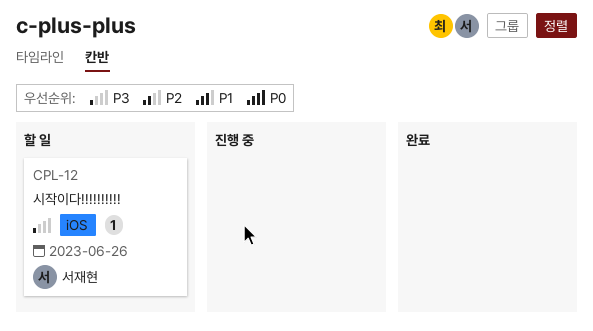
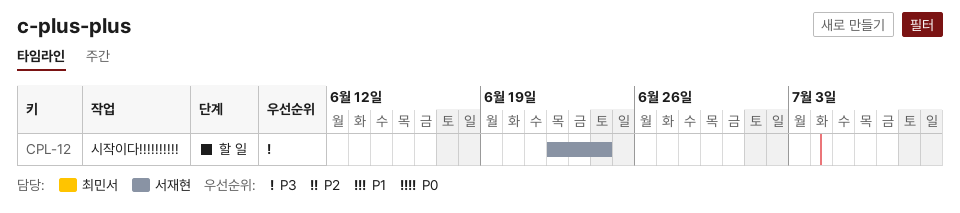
CPL-12, due: Jun 26 -> Jun 24

